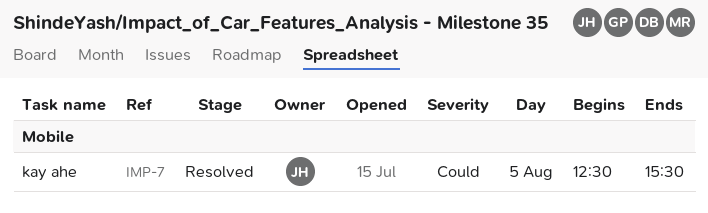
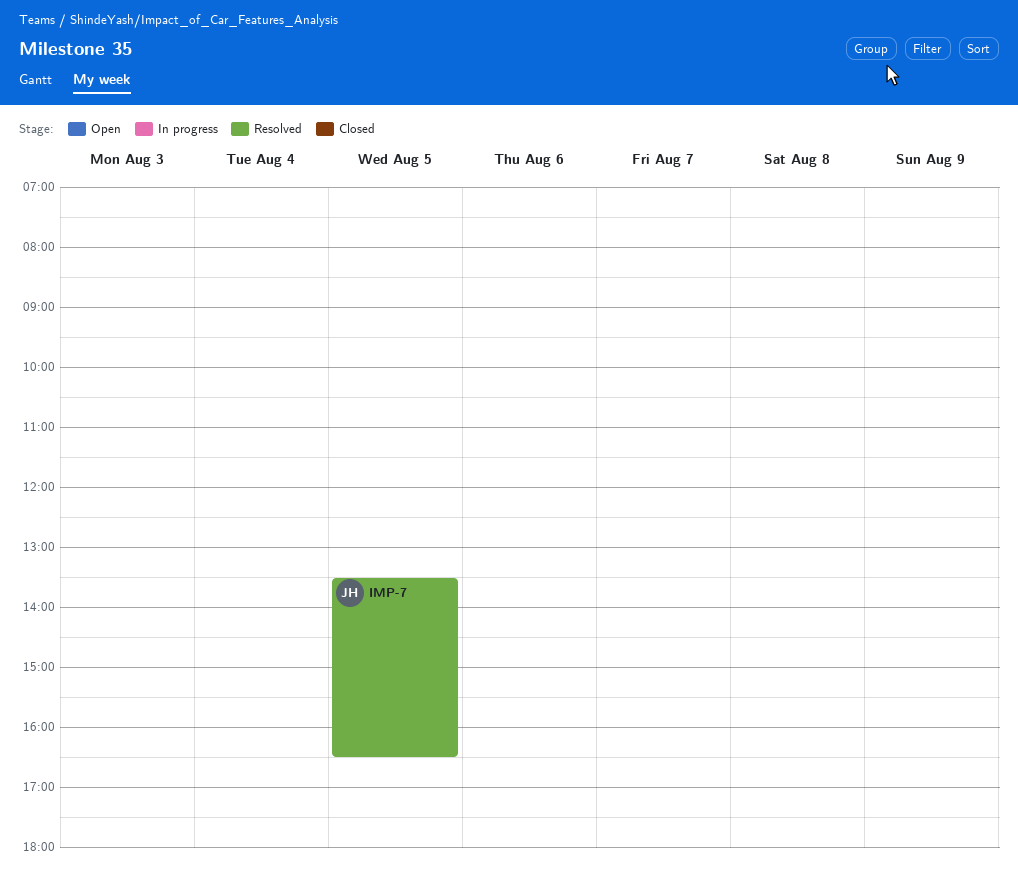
IMP-7, begins: 12:30 -> 13:30
IMP-7, ends: 15:30 -> 16:30

